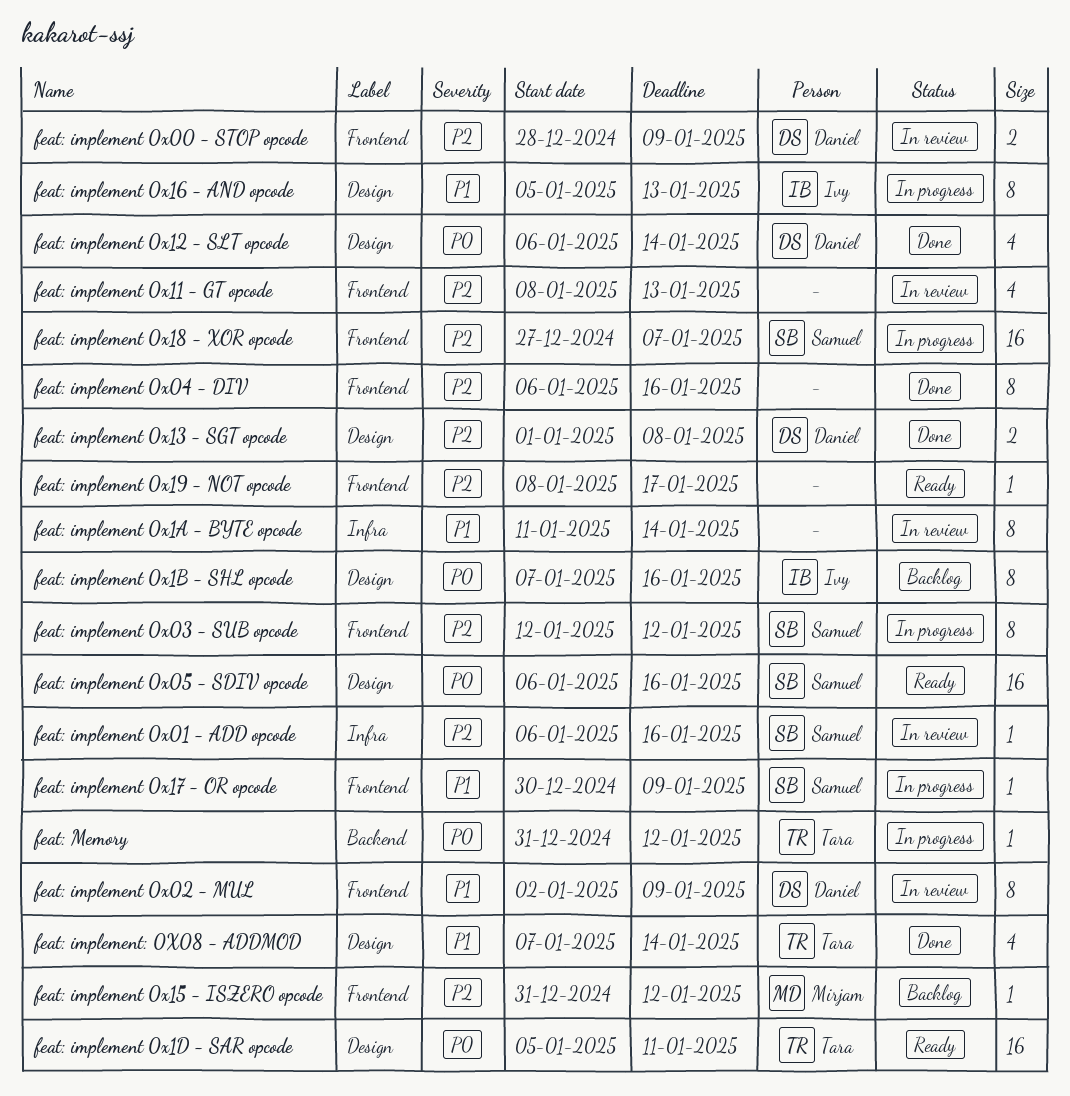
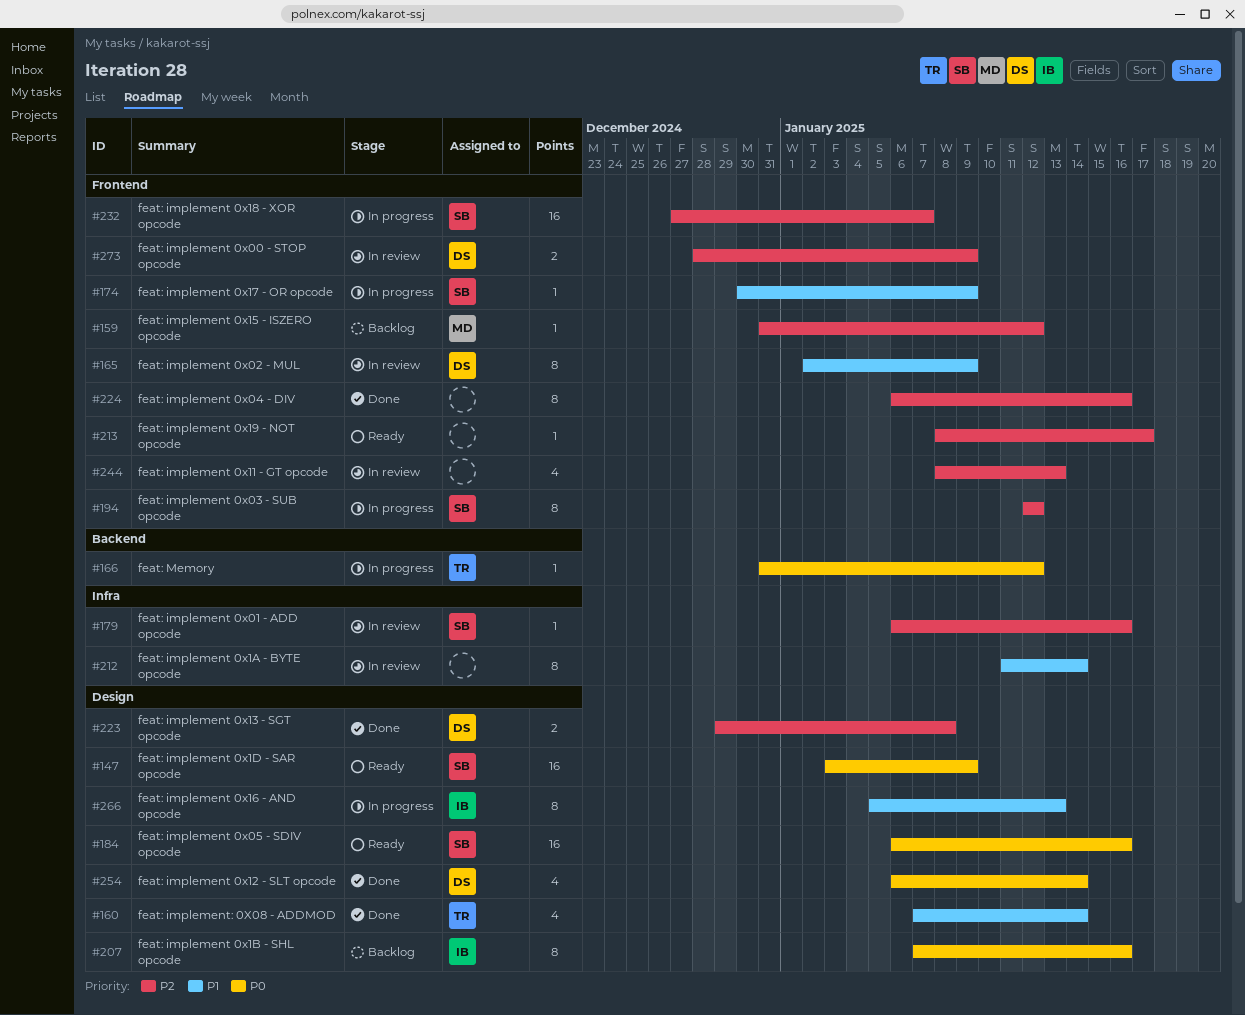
feat: implement 0x13 - SGT opcode, start: Jan 1 -> Dec 29
feat: implement 0x1D - SAR opcode, owner: Tara -> Samuel
feat: implement 0x1D - SAR opcode, start: Jan 5 -> Jan 3
feat: implement 0x1D - SAR opcode, due: Jan 11 -> Jan 9

